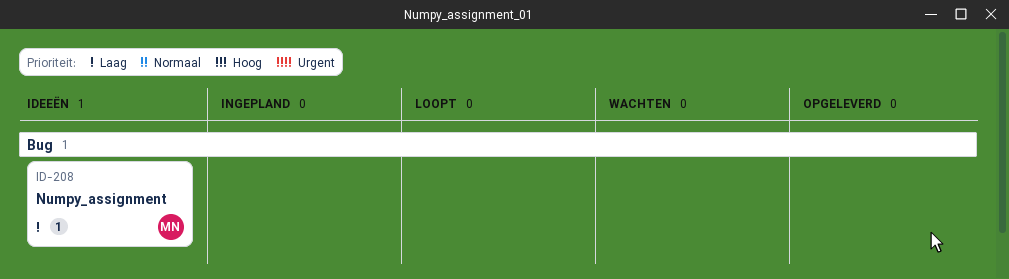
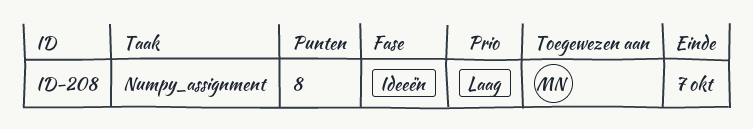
ID-208, estimate: 1 -> 8

